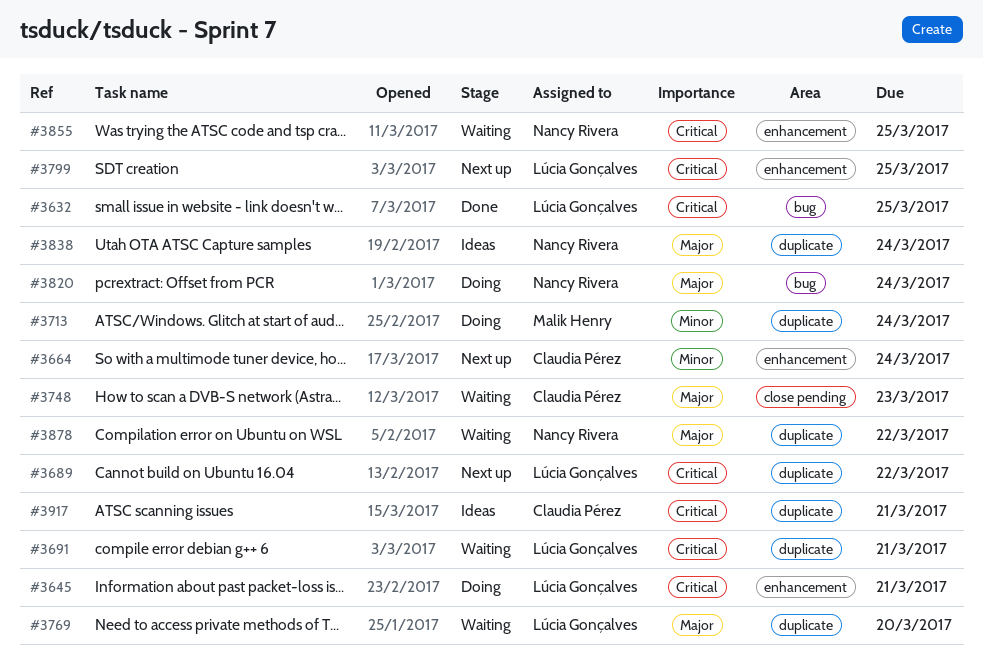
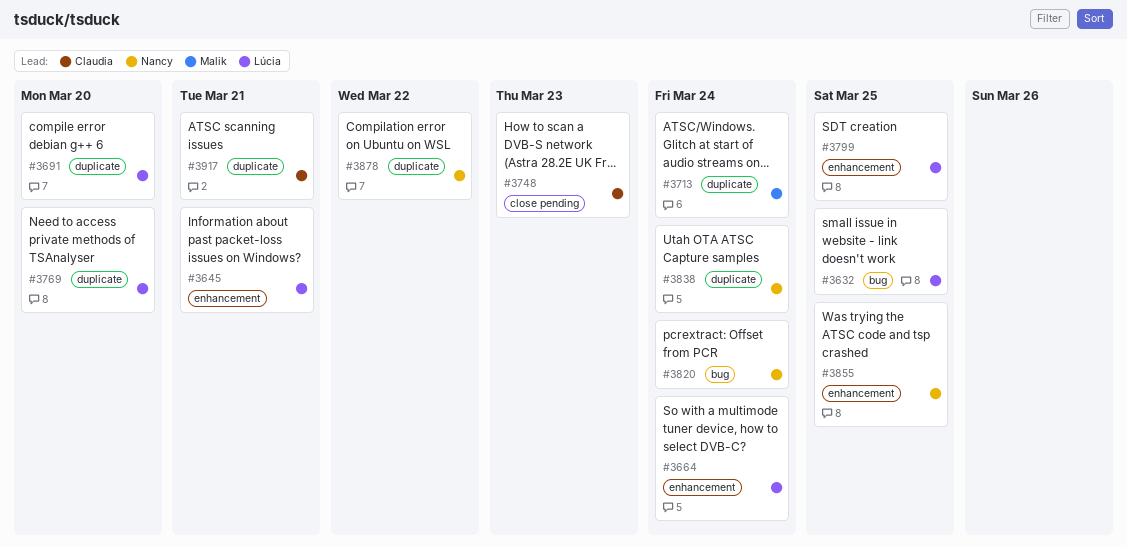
#3664, owner: Claudia Pérez -> Lúcia Gonçalves
#3689: present -> none
#3691, due: Mar 21 -> Mar 20

